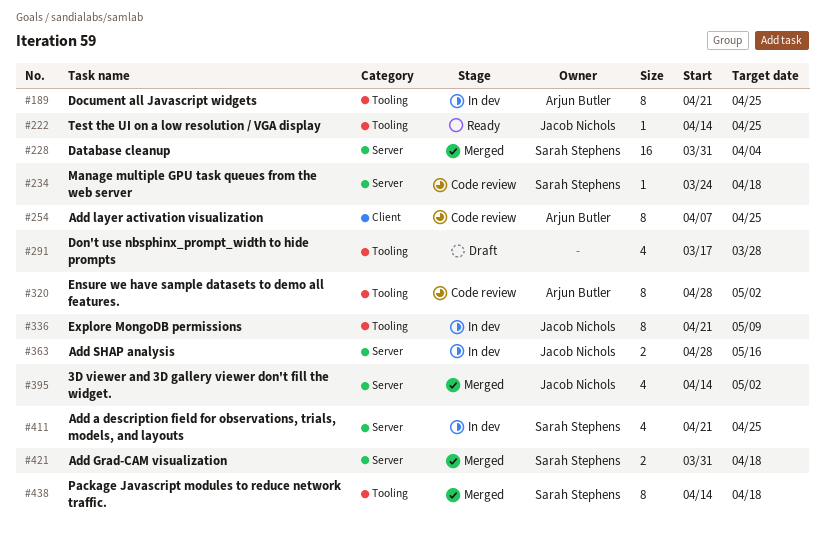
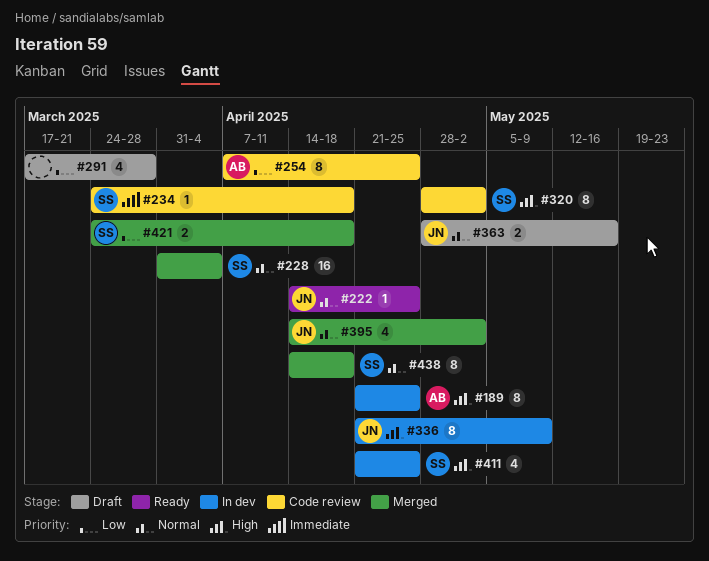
#320, owner: Arjun Butler -> Sarah Stephens
#363, status: In dev -> Draft
#421, start: Mar 31 -> Mar 24

